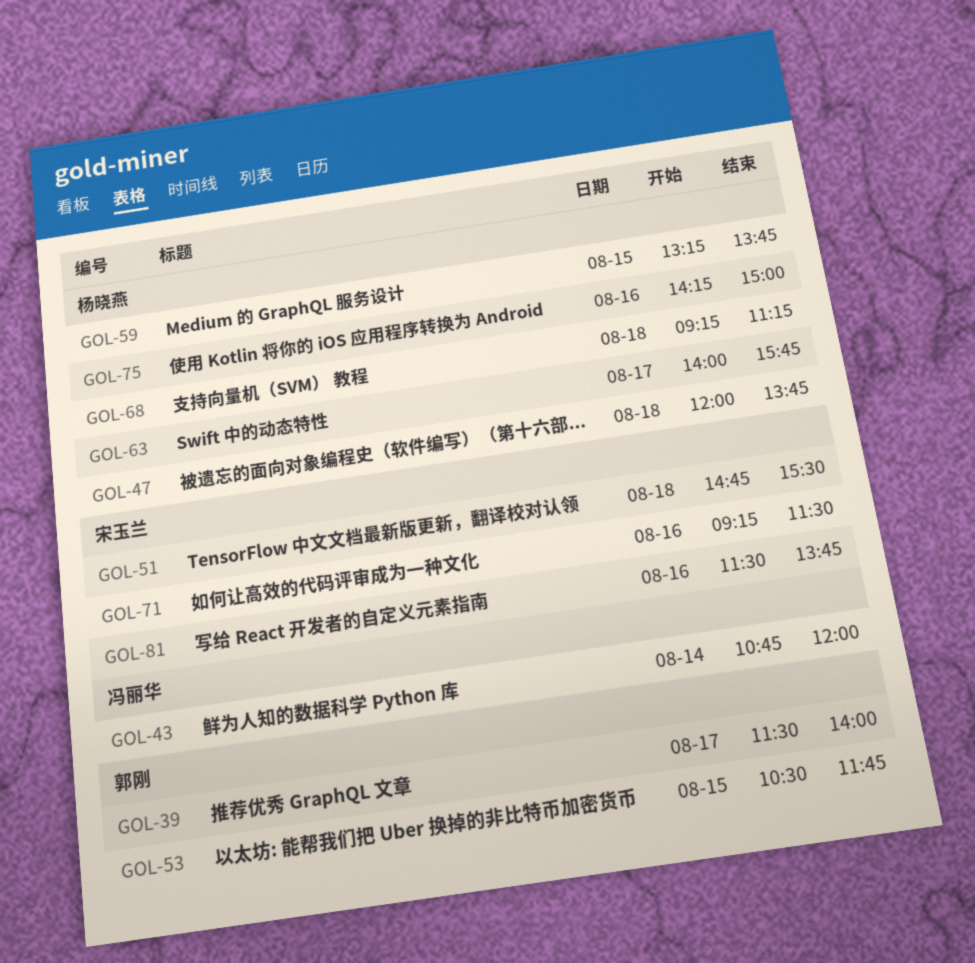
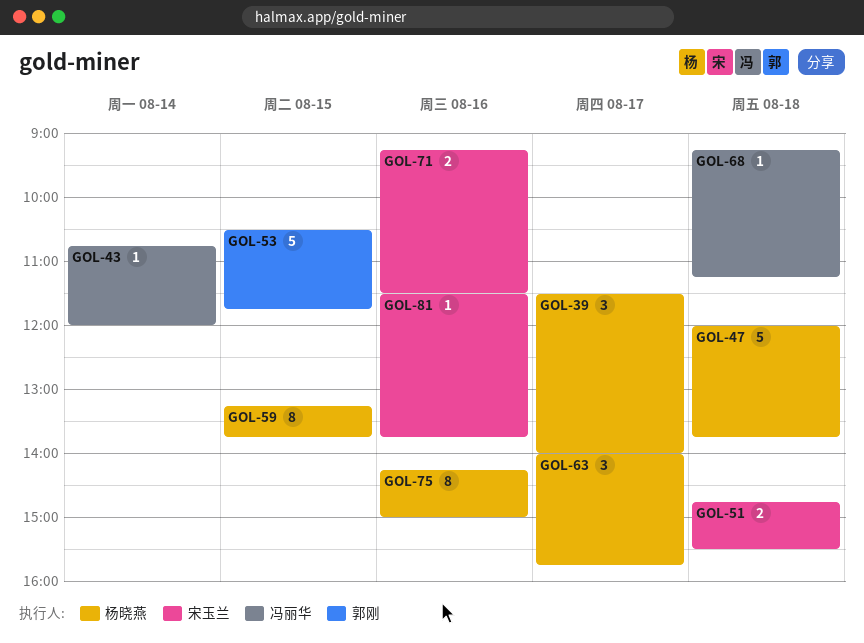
GOL-39, owner: 郭刚 -> 杨晓燕
GOL-68, owner: 杨晓燕 -> 冯丽华

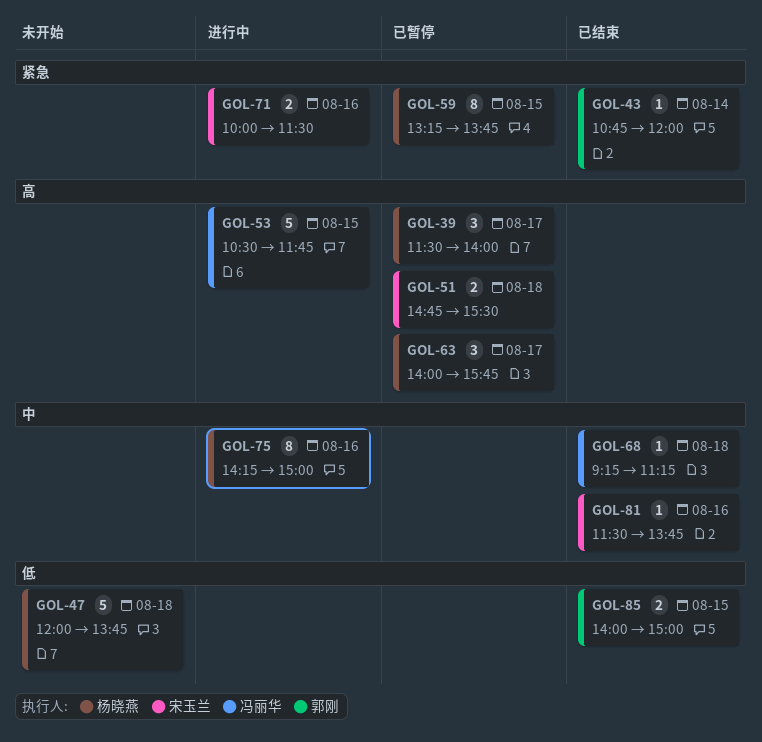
GOL-43, owner: 冯丽华 -> 郭刚
GOL-53, owner: 郭刚 -> 冯丽华
GOL-71, begins: 09:15 -> 10:00
GOL-85: none -> present

